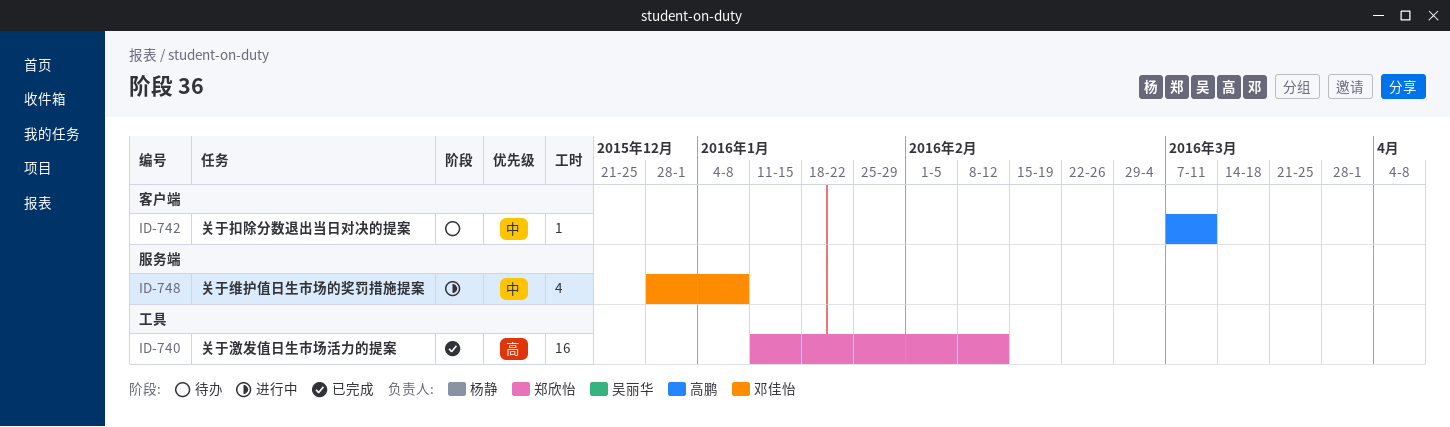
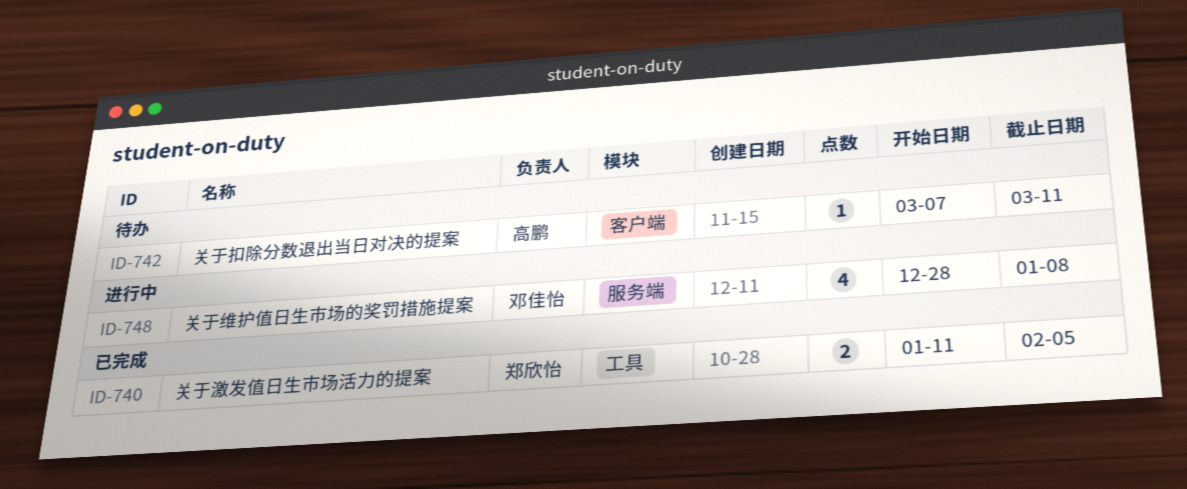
ID-740, estimate: 16 -> 2
ID-740, due: Feb 12 -> Feb 5

